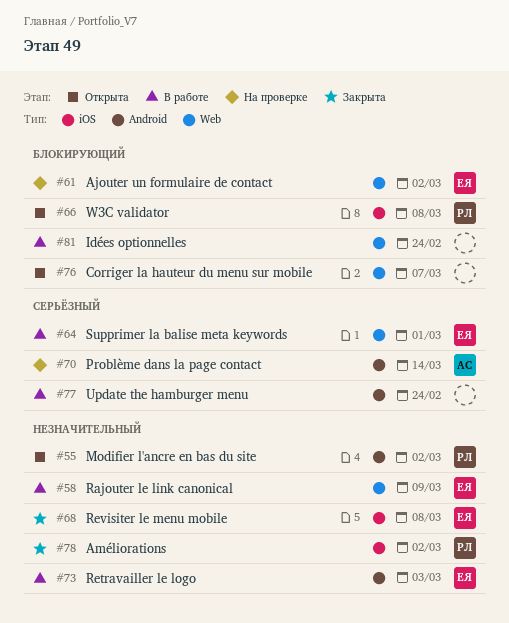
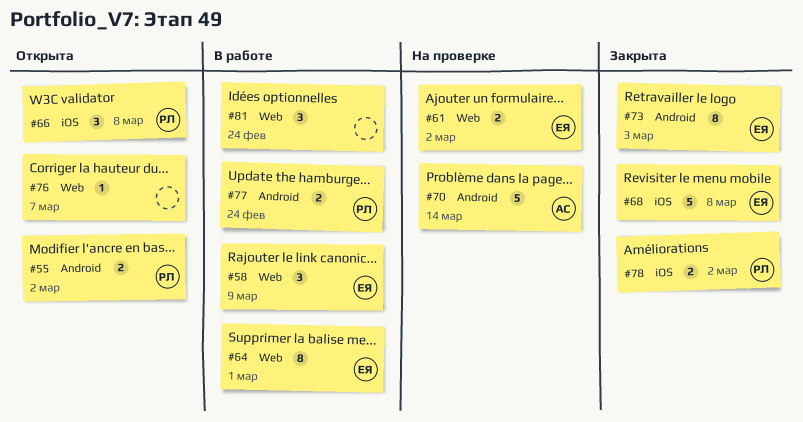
#73, status: В работе -> Закрыта
#77, owner: none -> РЛ

